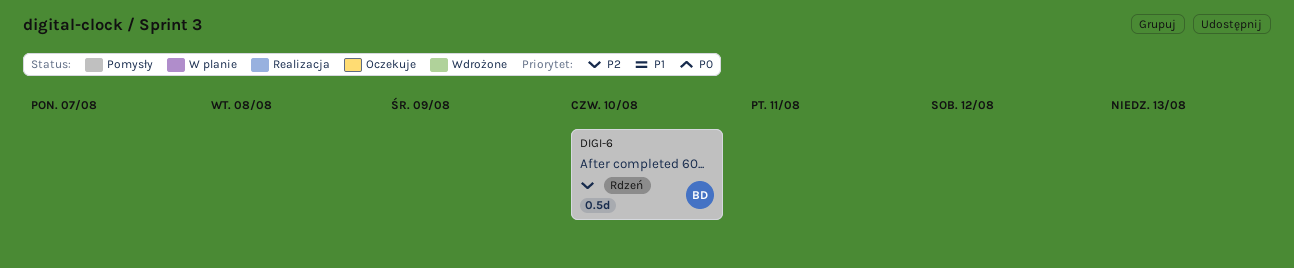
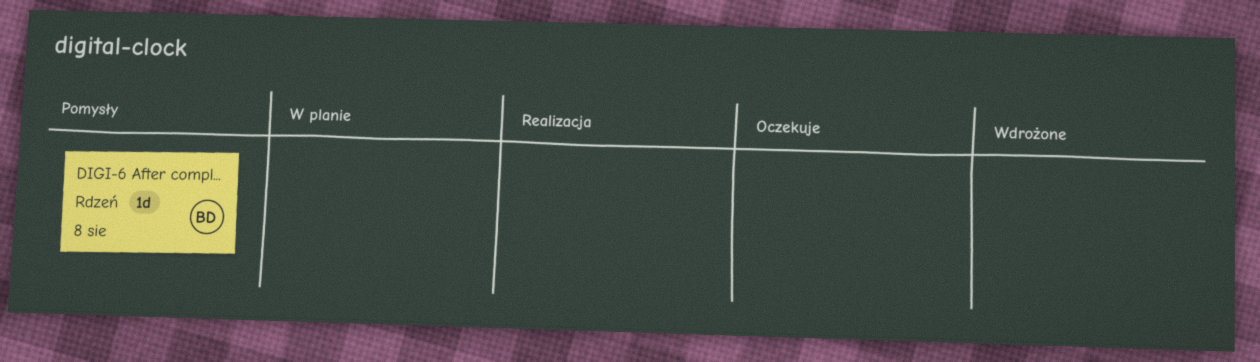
DIGI-6, estimate: 0.5d -> 1d
DIGI-6, due: Aug 10 -> Aug 8

